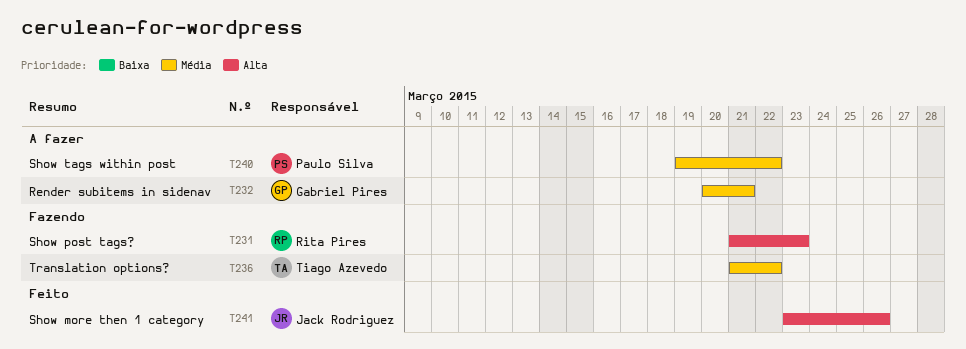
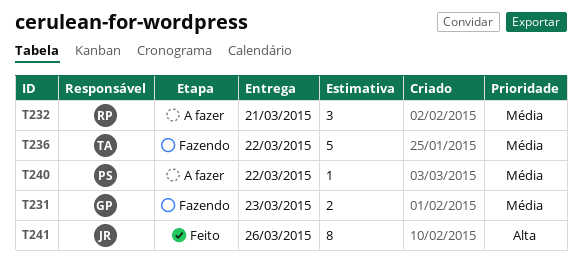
T231, owner: Rita Pires -> Gabriel Pires
T231, priority: Alta -> Média
T232, owner: Gabriel Pires -> Rita Pires

